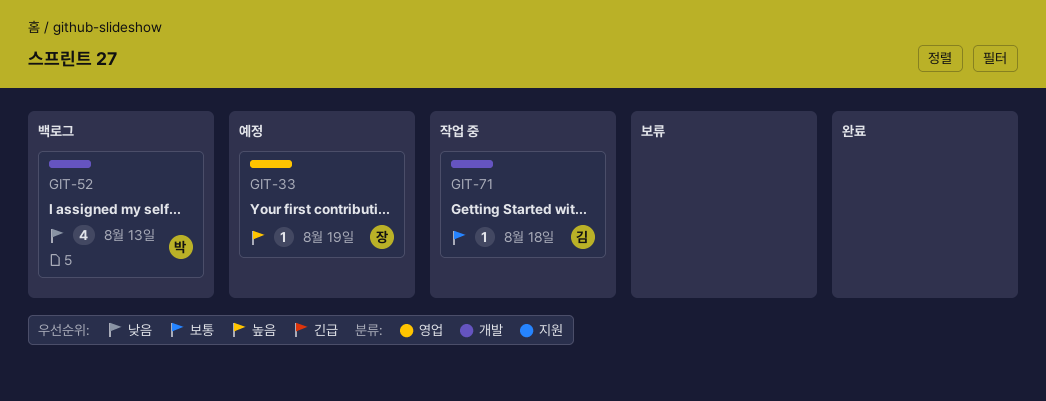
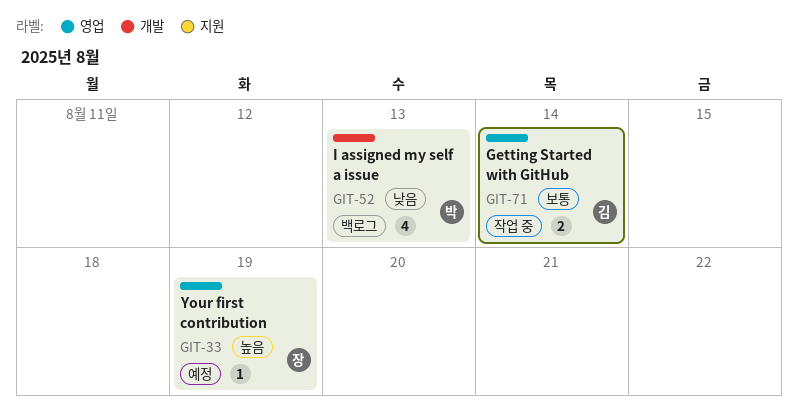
GIT-71, label: 개발 -> 영업
GIT-71, estimate: 1 -> 2
GIT-71, due: Aug 18 -> Aug 14

